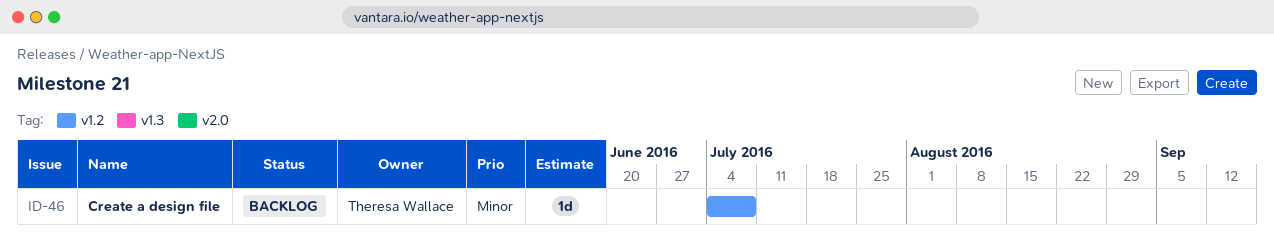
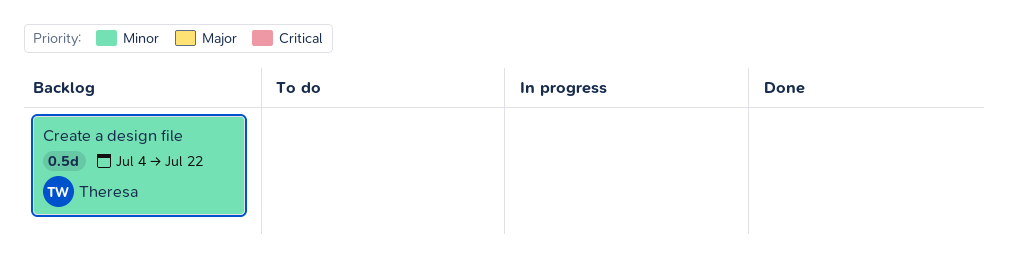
Create a design file, estimate: 1d -> 0.5d
Create a design file, due: Jul 8 -> Jul 22

